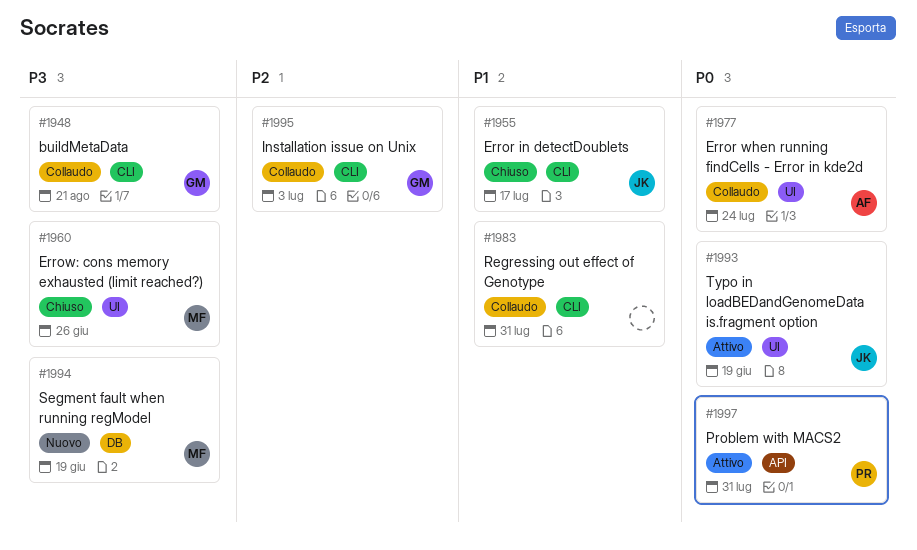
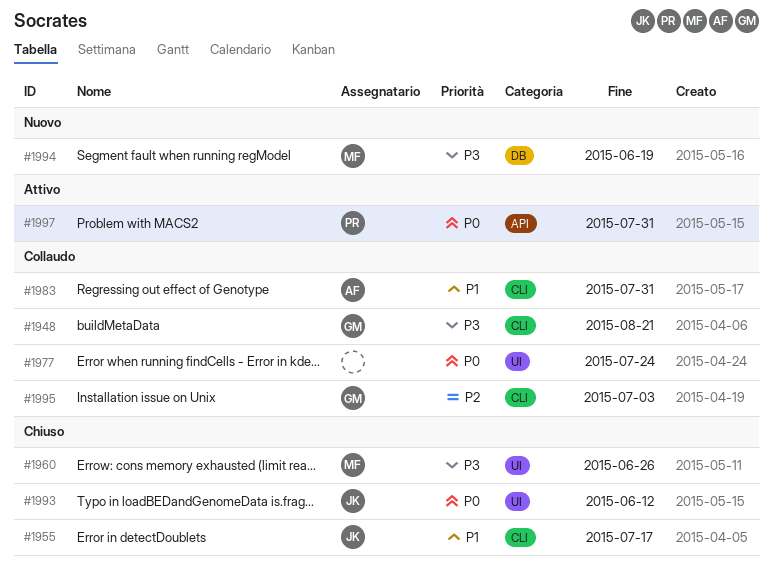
#1977, owner: AF -> none
#1983, owner: none -> AF
#1993, status: Attivo -> Chiuso
#1993, due: Jun 19 -> Jun 12

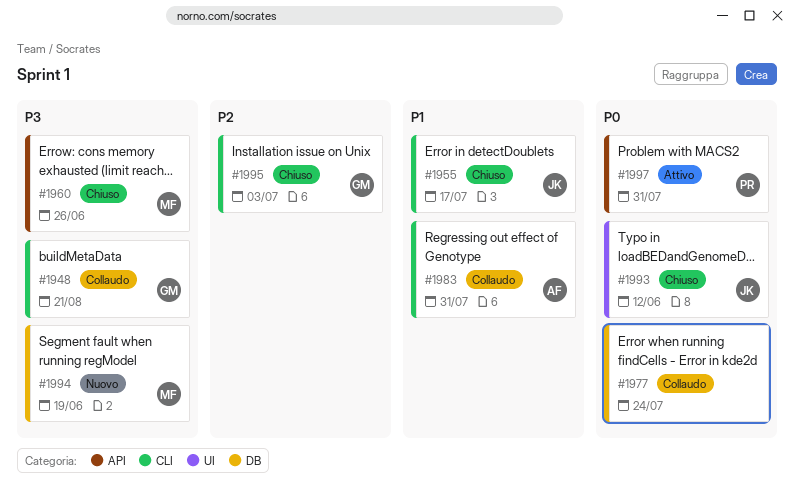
#1960, label: UI -> API
#1977, label: UI -> DB
#1995, status: Collaudo -> Chiuso

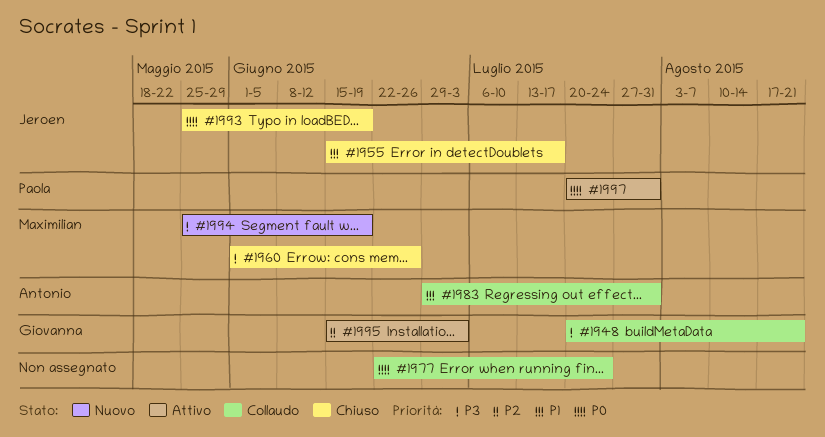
#1993, due: Jun 12 -> Jun 19
#1995, status: Chiuso -> Attivo

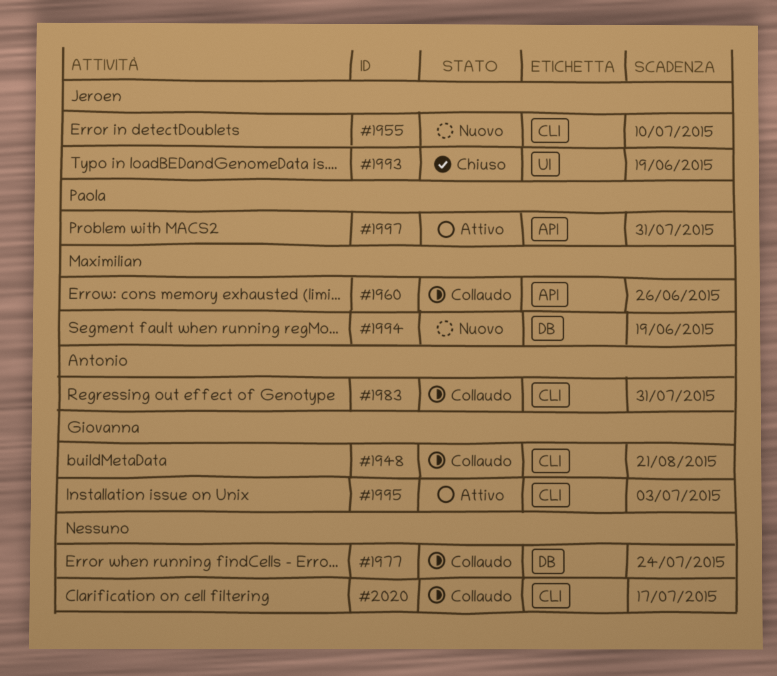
#1955, status: Chiuso -> Nuovo
#1955, due: Jul 17 -> Jul 10
#1960, status: Chiuso -> Collaudo
#2020: none -> present

